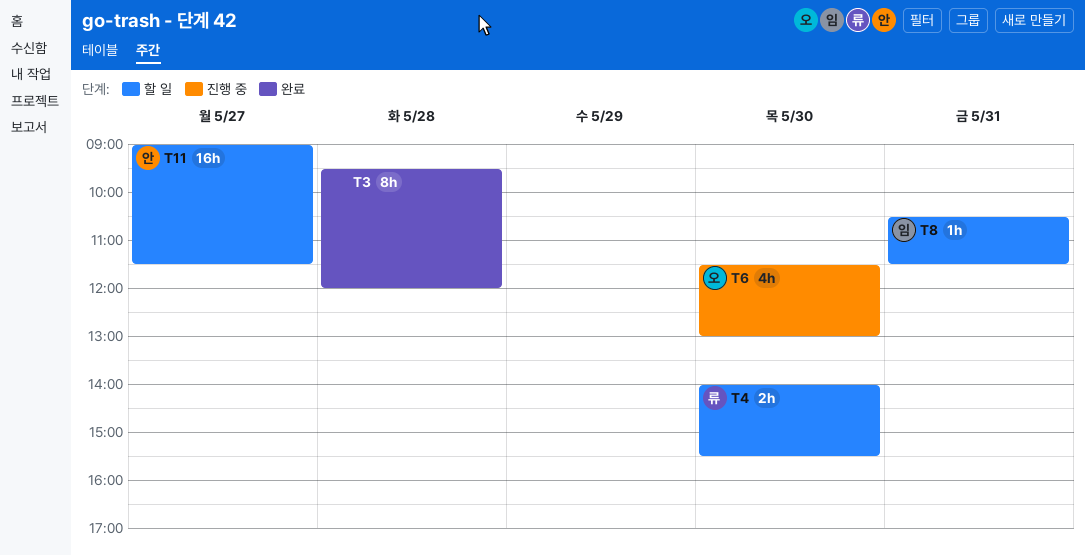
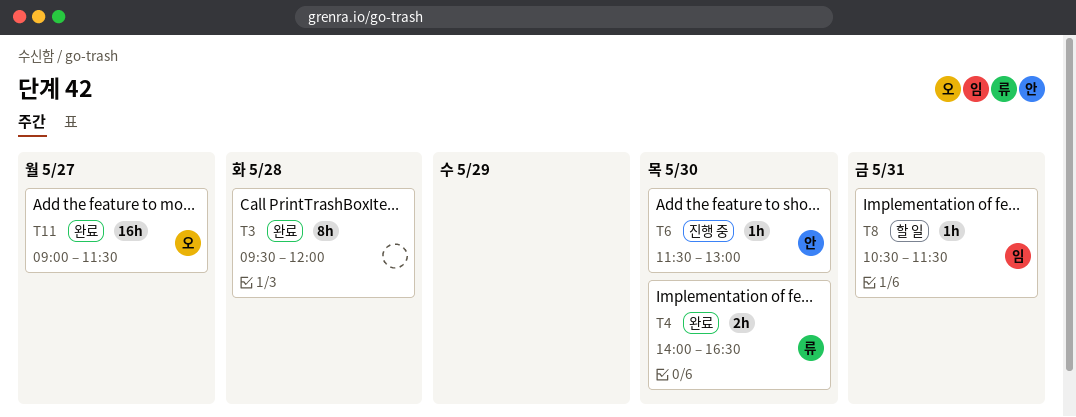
T4, status: 할 일 -> 완료
T4, ends: 15:30 -> 16:30
T6, owner: 오 -> 안
T6, estimate: 4h -> 1h
T11, status: 할 일 -> 완료
T11, owner: 안 -> 오

